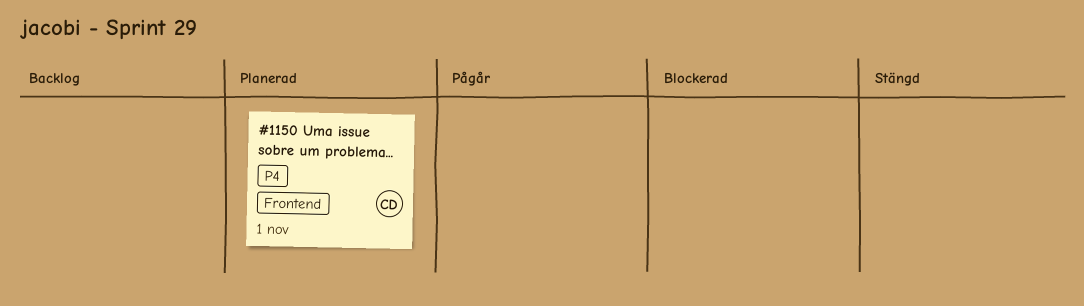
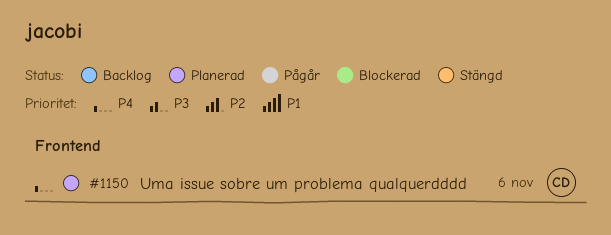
#1150, due: Nov 1 -> Nov 6

